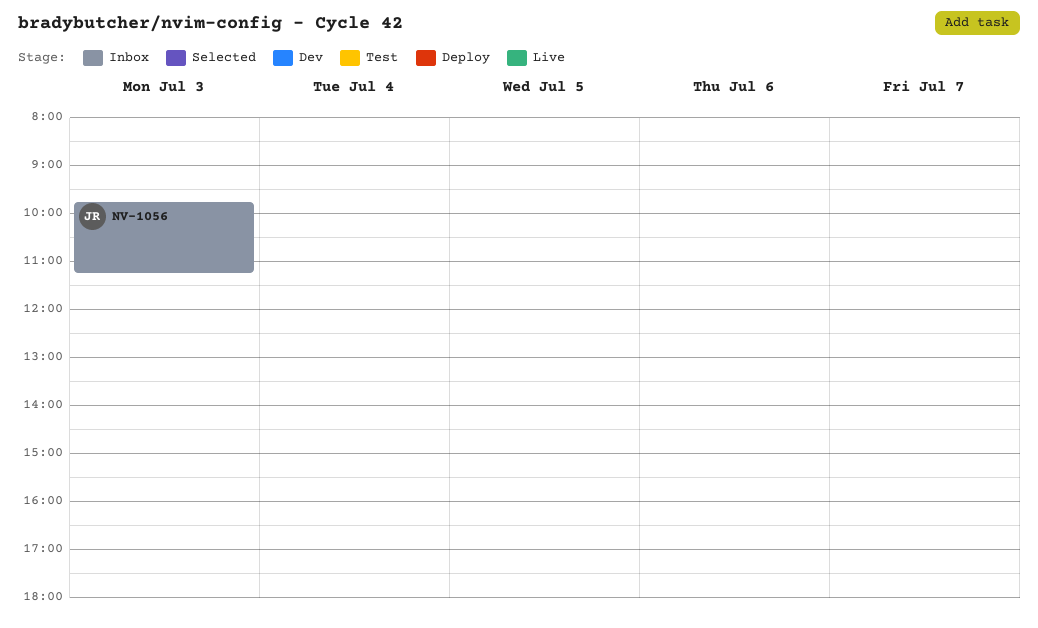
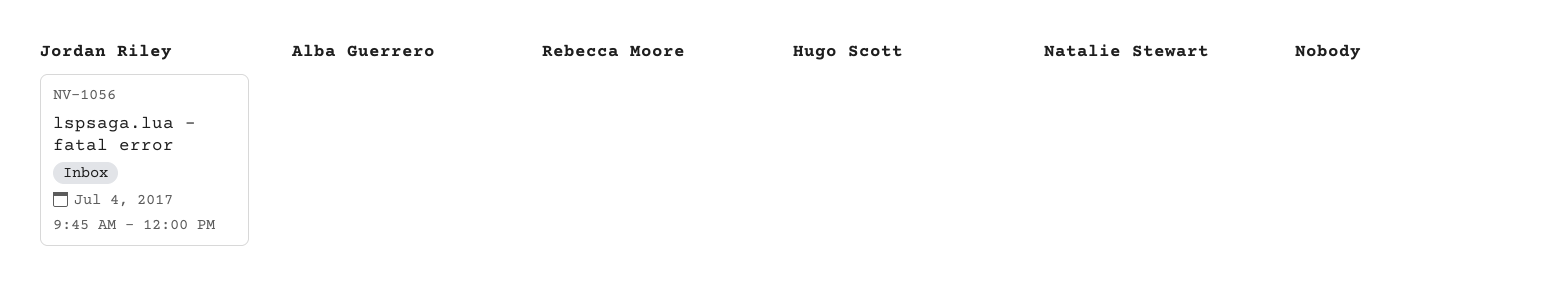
NV-1056, day: Jul 3 -> Jul 4
NV-1056, ends: 11:15 -> 12:00

